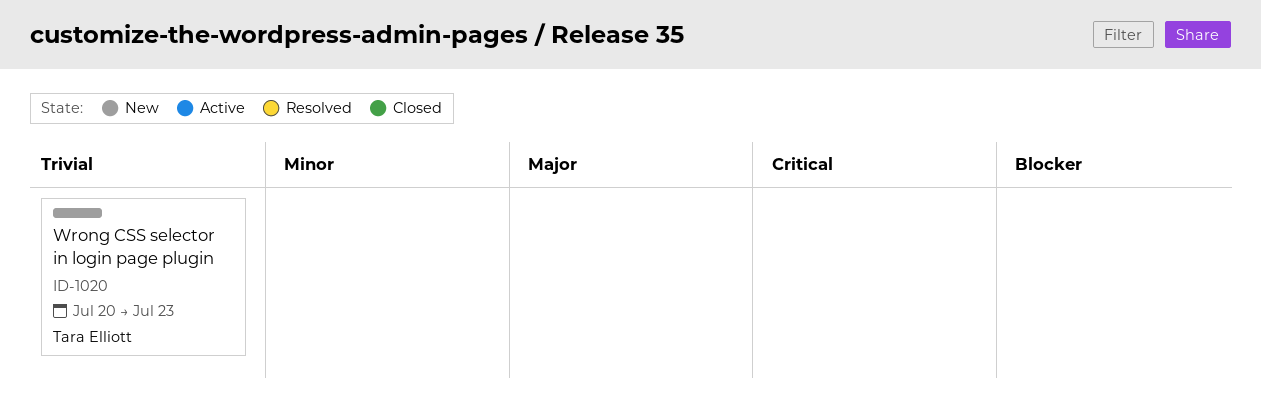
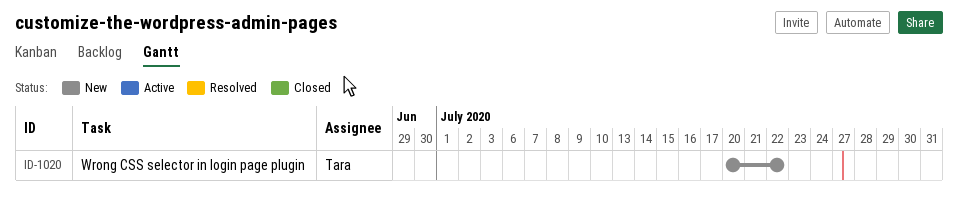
ID-1020, due: Jul 23 -> Jul 22

